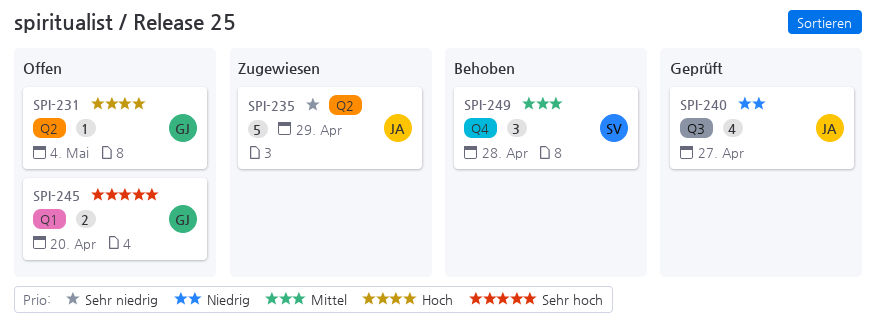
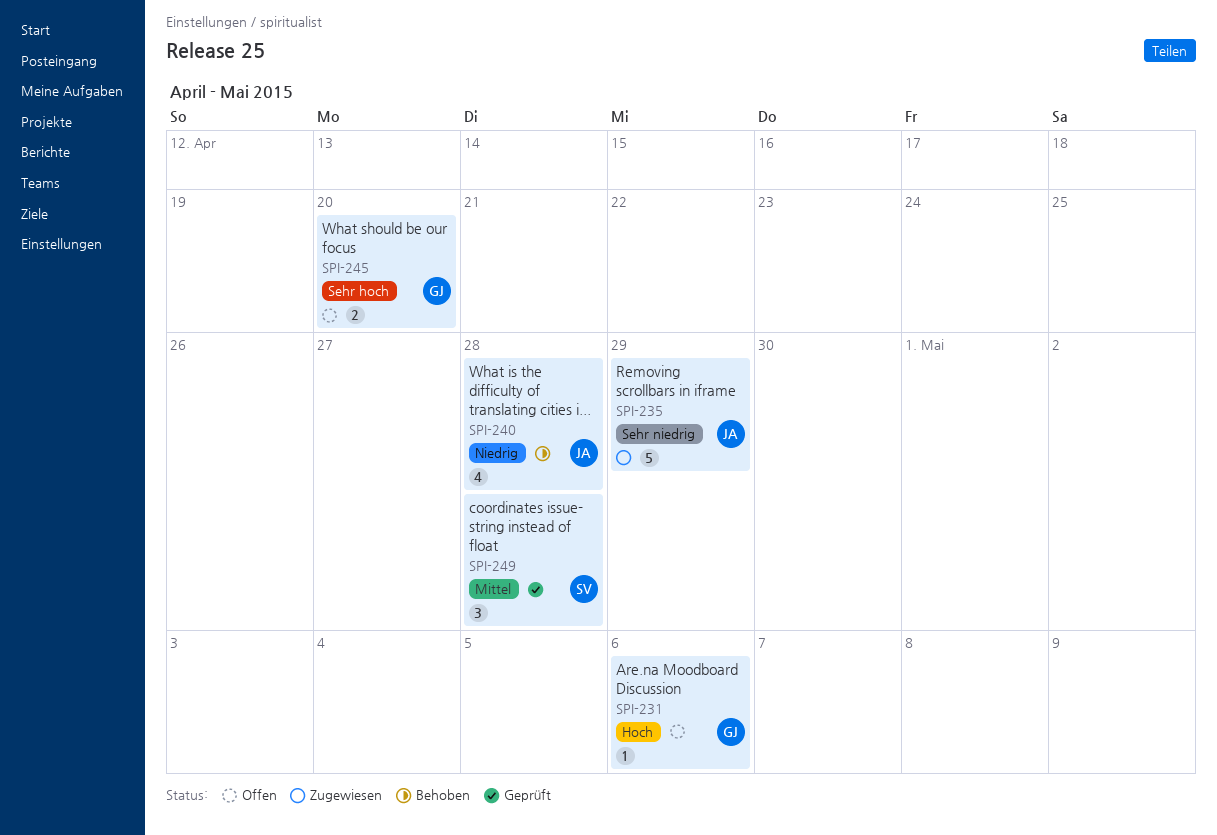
SPI-231, due: May 4 -> May 6
SPI-240, status: Geprüft -> Behoben
SPI-240, due: Apr 27 -> Apr 28
SPI-249, status: Behoben -> Geprüft

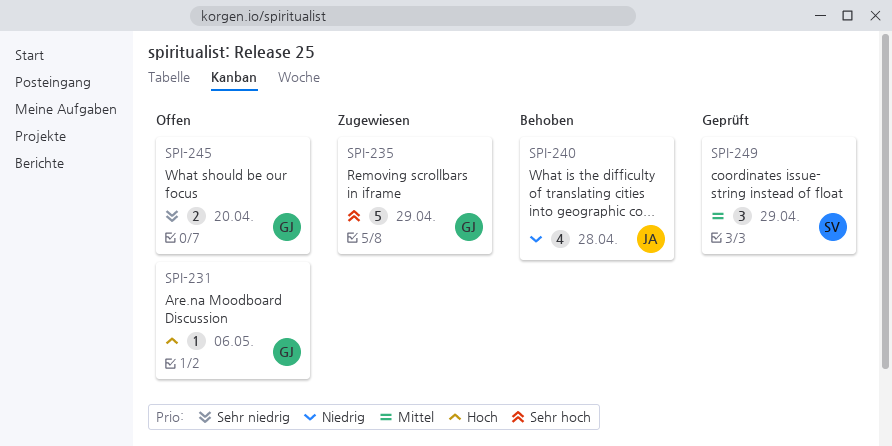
SPI-235, owner: JA -> GJ
SPI-235, priority: Sehr niedrig -> Sehr hoch
SPI-245, priority: Sehr hoch -> Sehr niedrig
SPI-249, due: Apr 28 -> Apr 29

